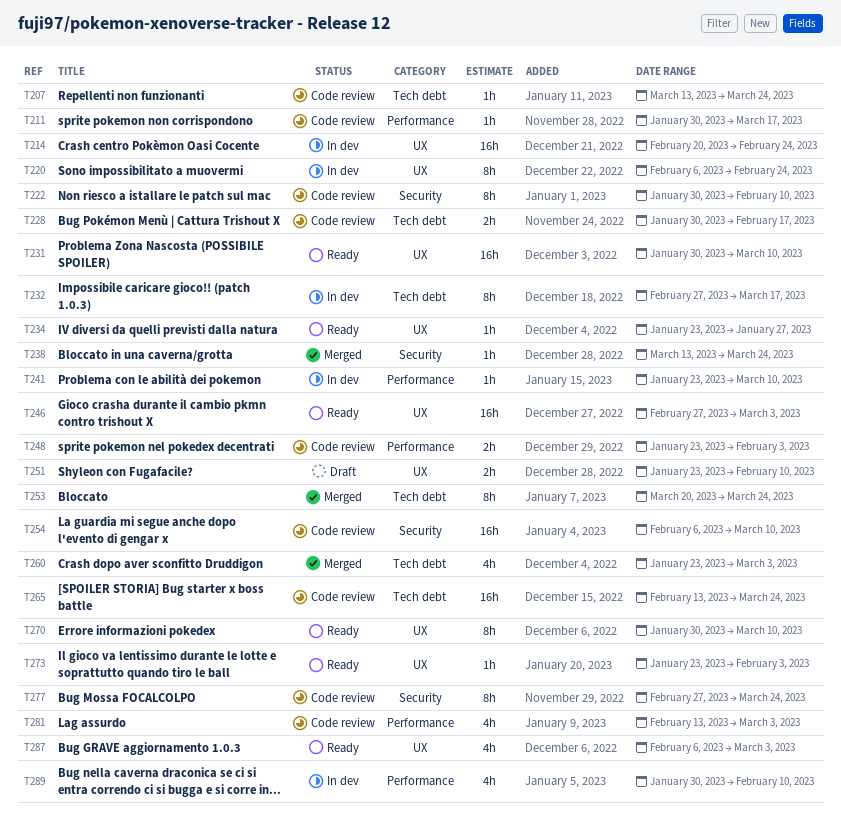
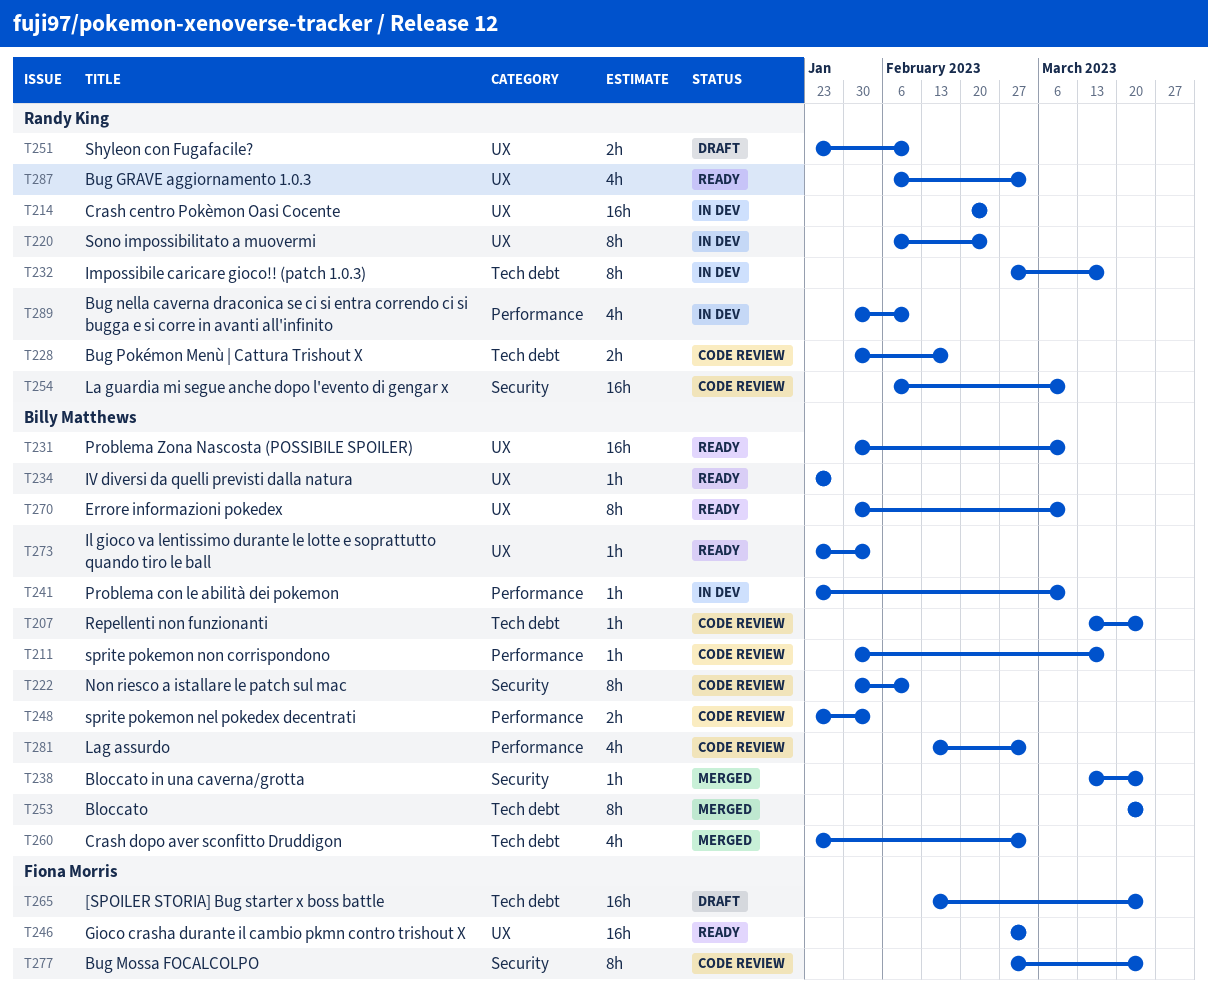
T265, status: Code review -> Draft

